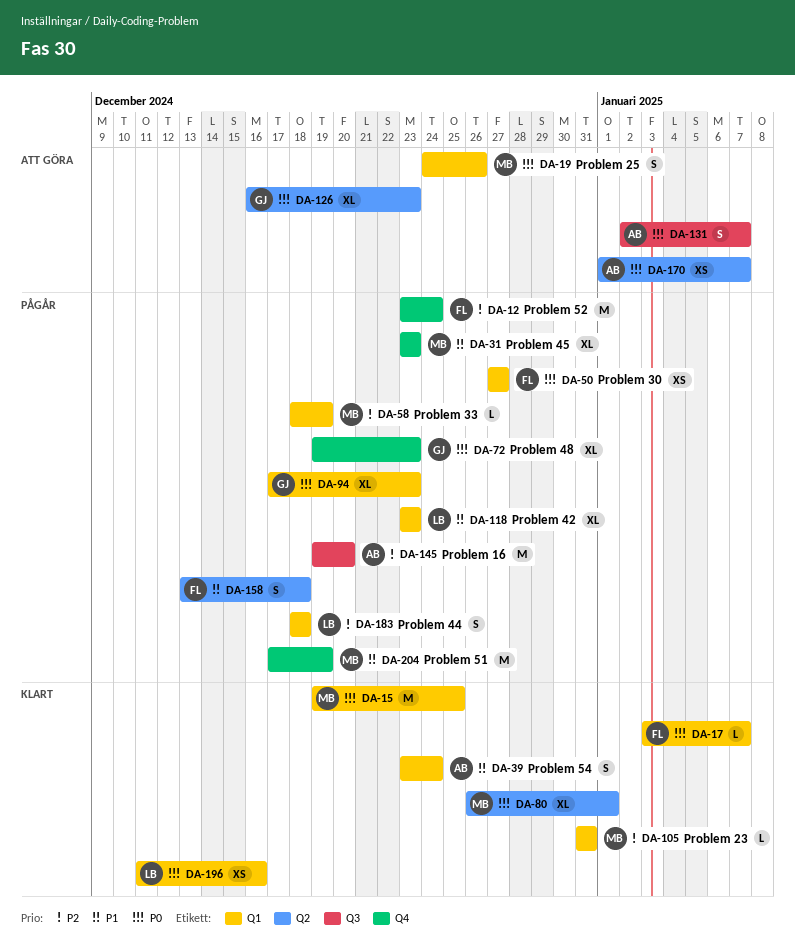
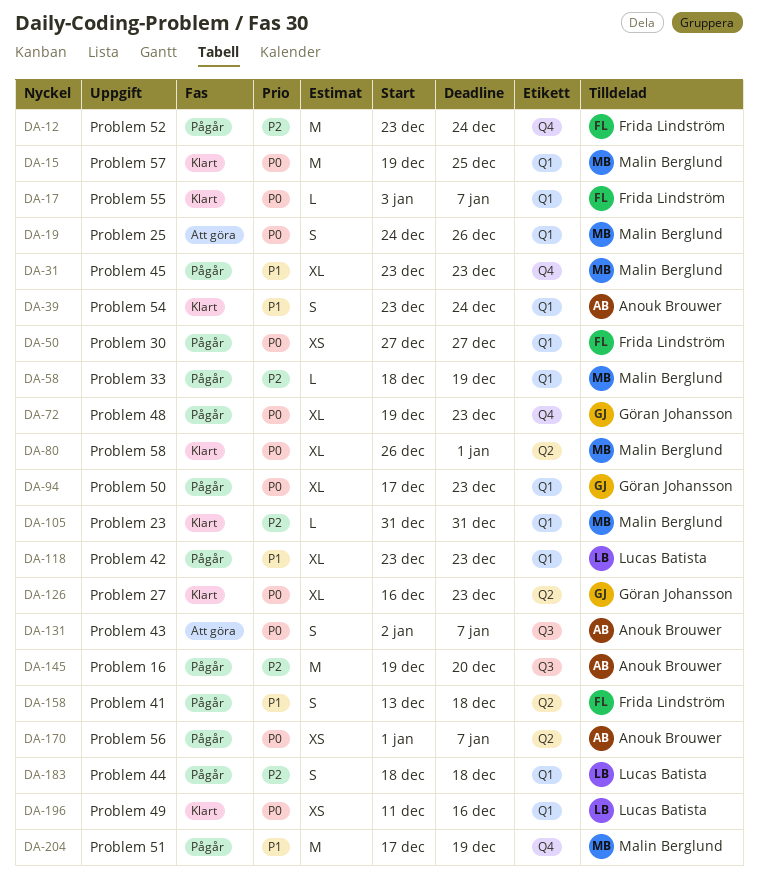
DA-126, status: Att göra -> Klart
DA-170, status: Att göra -> Pågår

